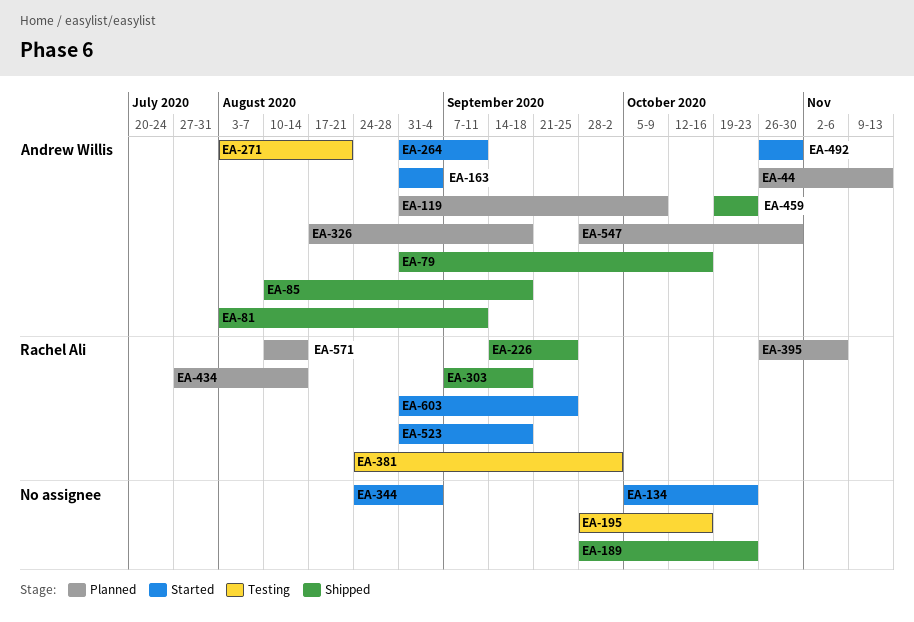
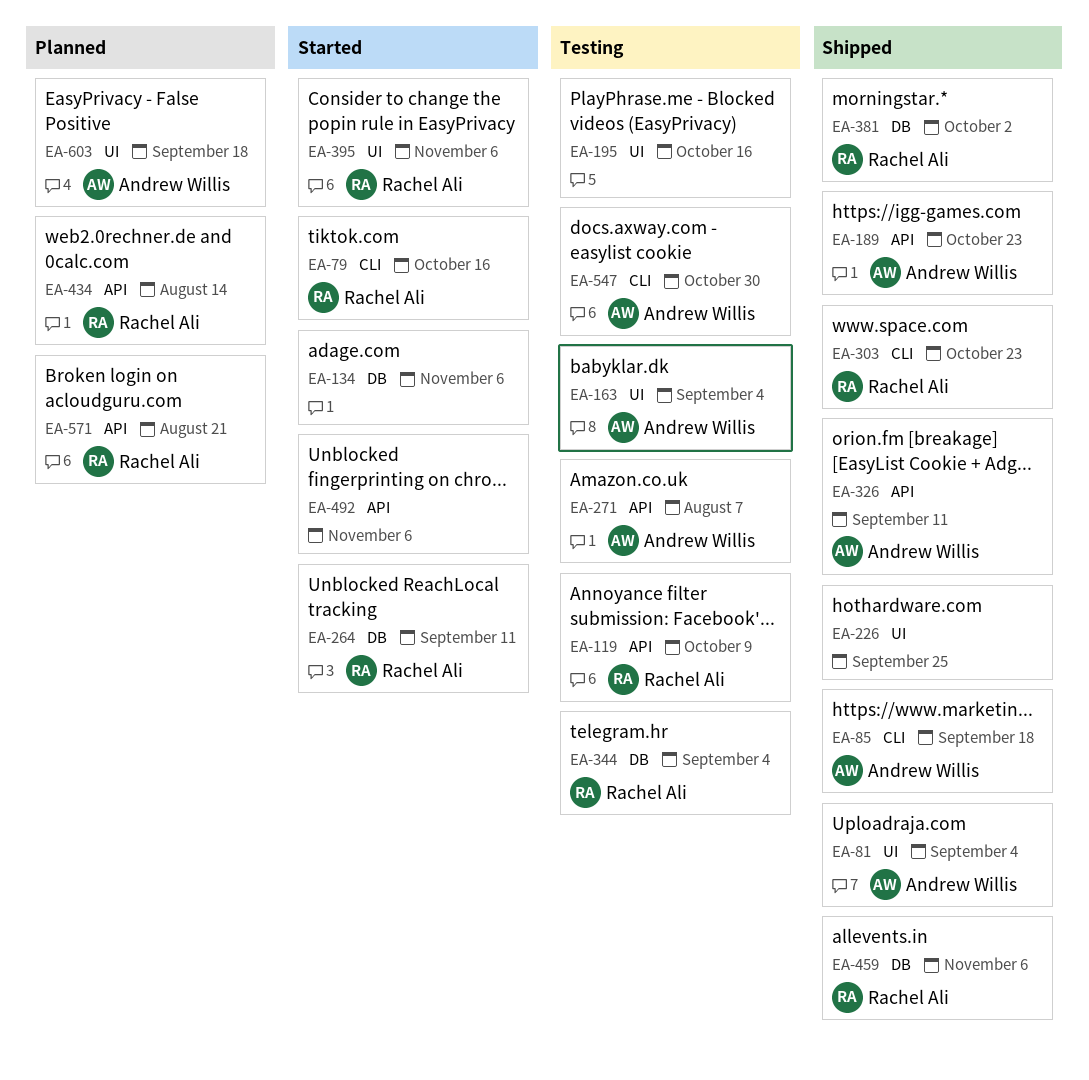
EA-44: present -> none
EA-79, status: Shipped -> Started
EA-79, owner: Andrew Willis -> Rachel Ali
EA-81, due: Sep 11 -> Sep 4
EA-119, status: Planned -> Testing
EA-119, owner: Andrew Willis -> Rachel Ali
EA-134, due: Oct 23 -> Nov 6
EA-163, status: Started -> Testing
EA-189, owner: none -> Andrew Willis
EA-226, owner: Rachel Ali -> none
EA-264, owner: Andrew Willis -> Rachel Ali
EA-271, due: Aug 21 -> Aug 7
EA-303, due: Sep 18 -> Oct 23
EA-326, status: Planned -> Shipped
EA-326, due: Sep 18 -> Sep 11
EA-344, status: Started -> Testing
EA-344, owner: none -> Rachel Ali
EA-381, status: Testing -> Shipped
EA-395, status: Planned -> Started
EA-459, owner: Andrew Willis -> Rachel Ali
EA-459, due: Oct 23 -> Nov 6
EA-492, owner: Andrew Willis -> none
EA-492, due: Oct 30 -> Nov 6
EA-523: present -> none
EA-547, status: Planned -> Testing
EA-571, due: Aug 14 -> Aug 21
EA-603, status: Started -> Planned
EA-603, owner: Rachel Ali -> Andrew Willis
EA-603, due: Sep 25 -> Sep 18

